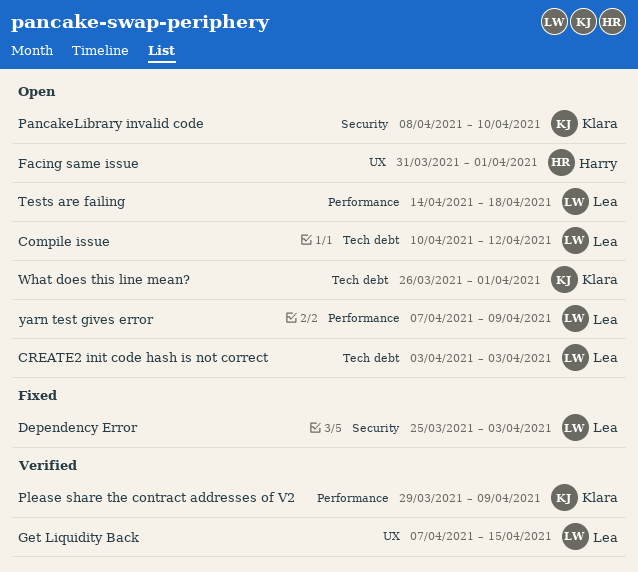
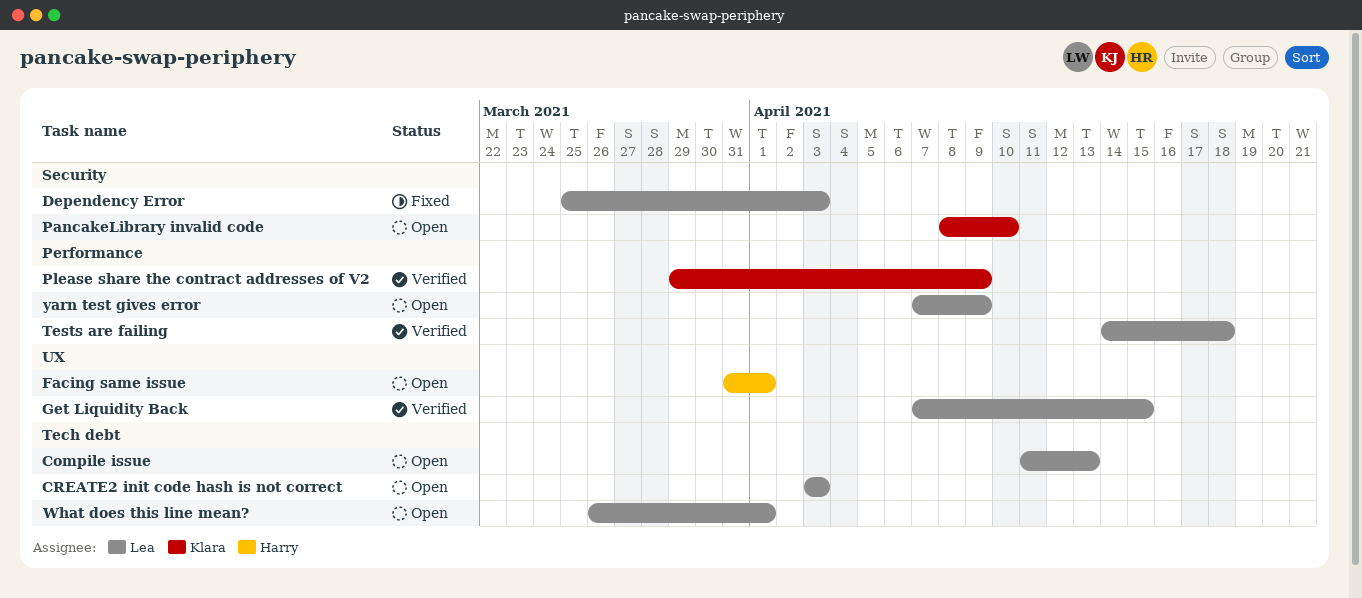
Compile issue, start: Apr 10 -> Apr 11
Compile issue, due: Apr 12 -> Apr 13
Tests are failing, status: Open -> Verified
What does this line mean?, owner: Klara -> Lea

